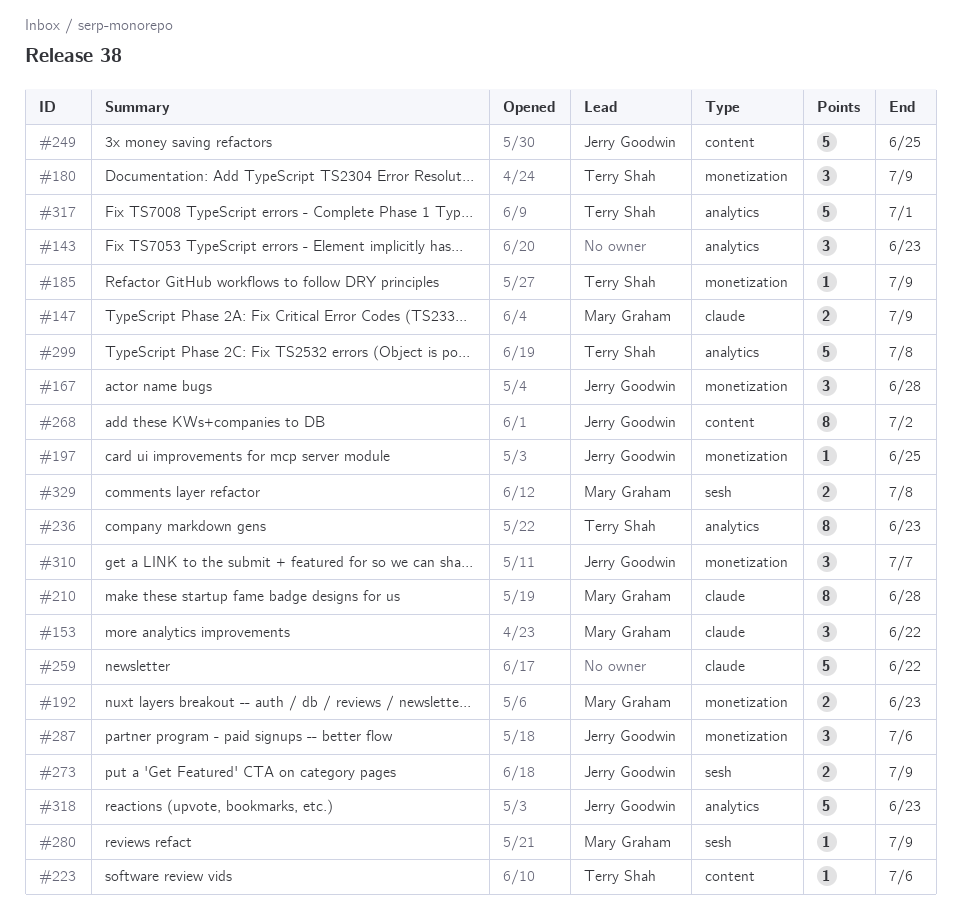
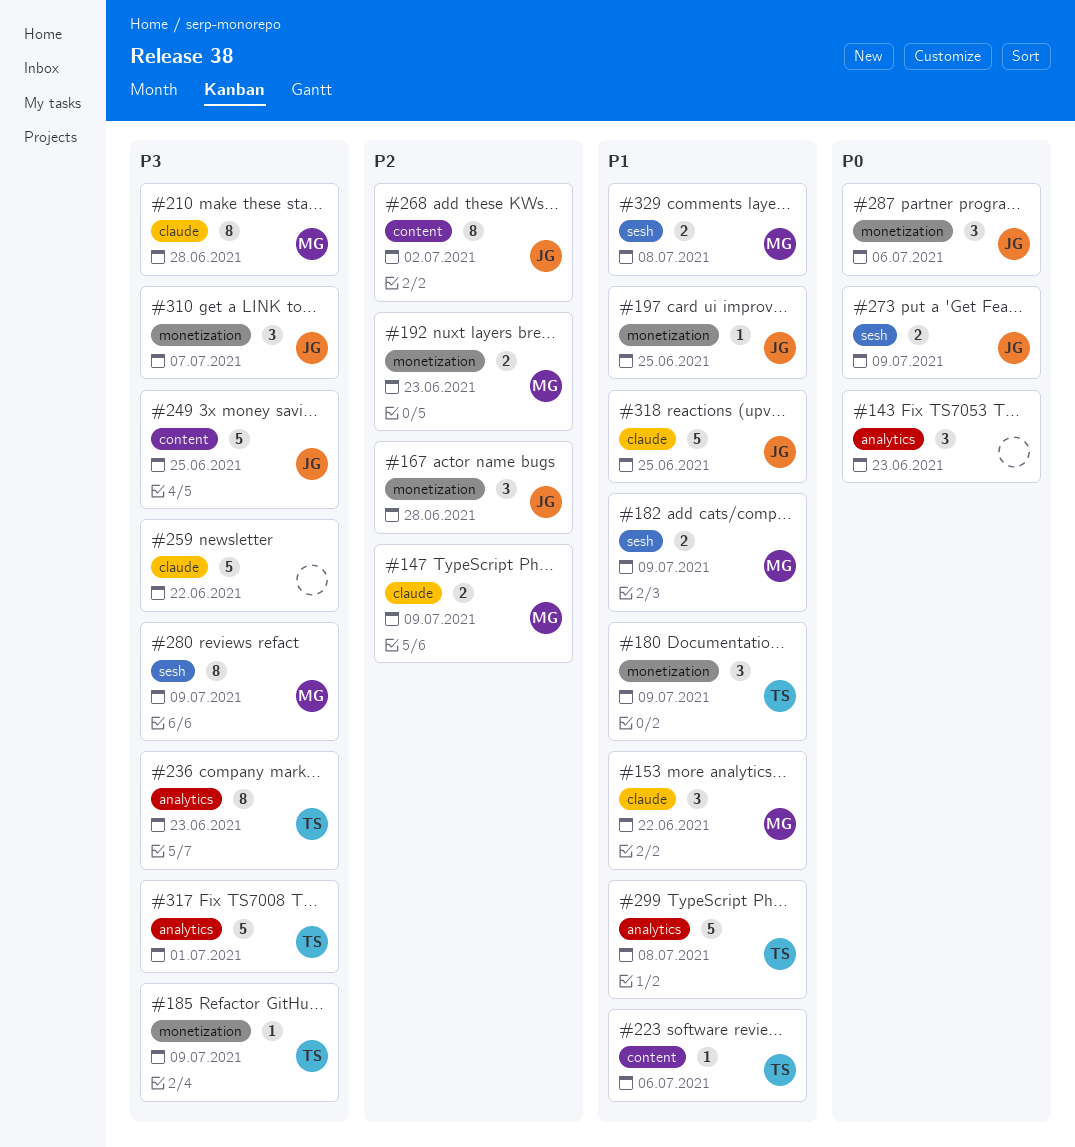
#182: none -> present
#280, estimate: 1 -> 8
#318, label: analytics -> claude
#318, due: Jun 23 -> Jun 25

